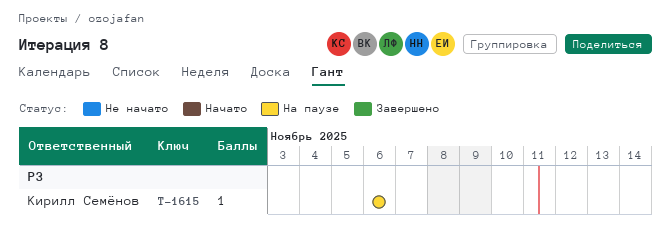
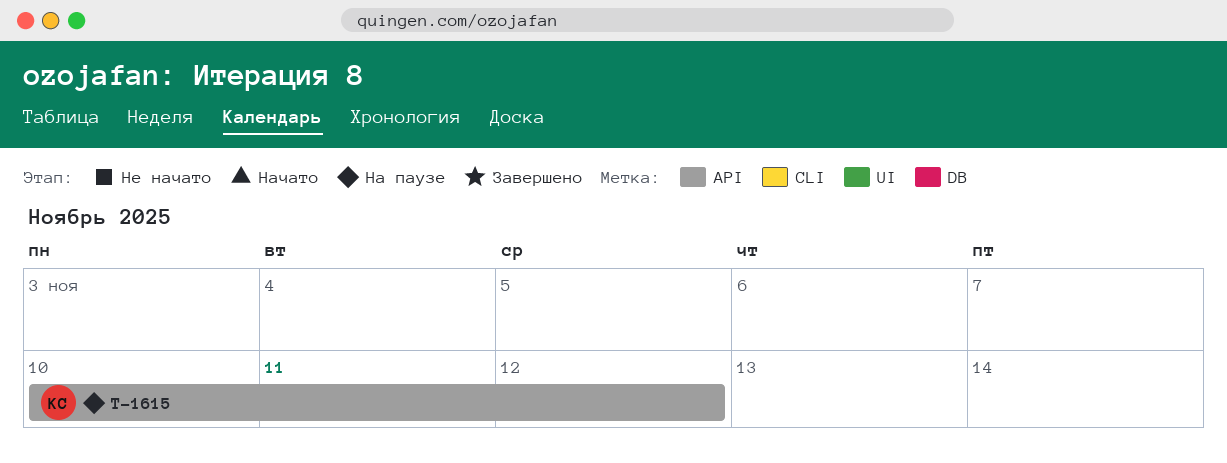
T-1615, start: Nov 6 -> Nov 10
T-1615, due: Nov 6 -> Nov 12

